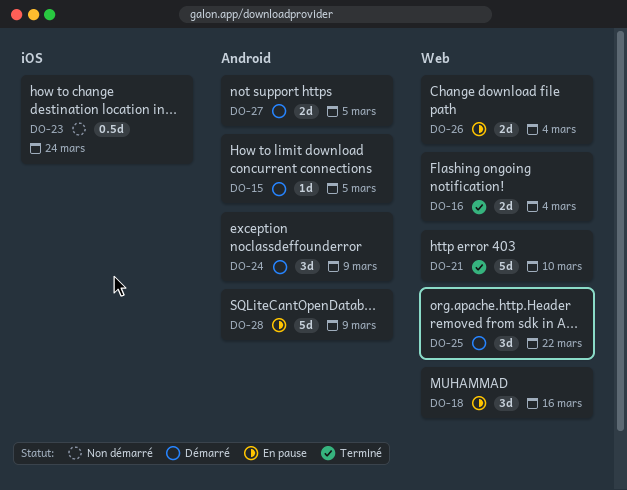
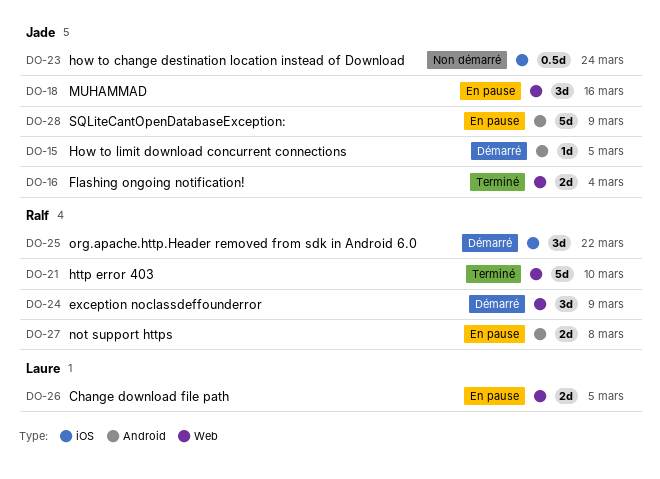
DO-24, label: Android -> Web
DO-25, label: Web -> iOS
DO-26, due: Mar 4 -> Mar 5
DO-27, status: Démarré -> En pause
DO-27, due: Mar 5 -> Mar 8

